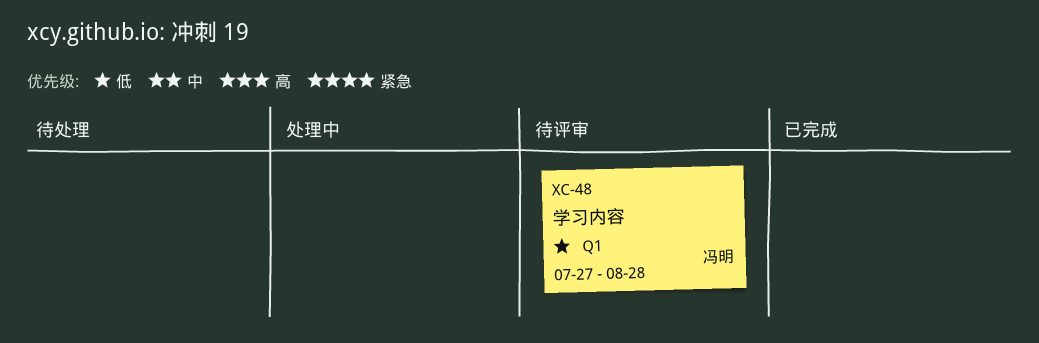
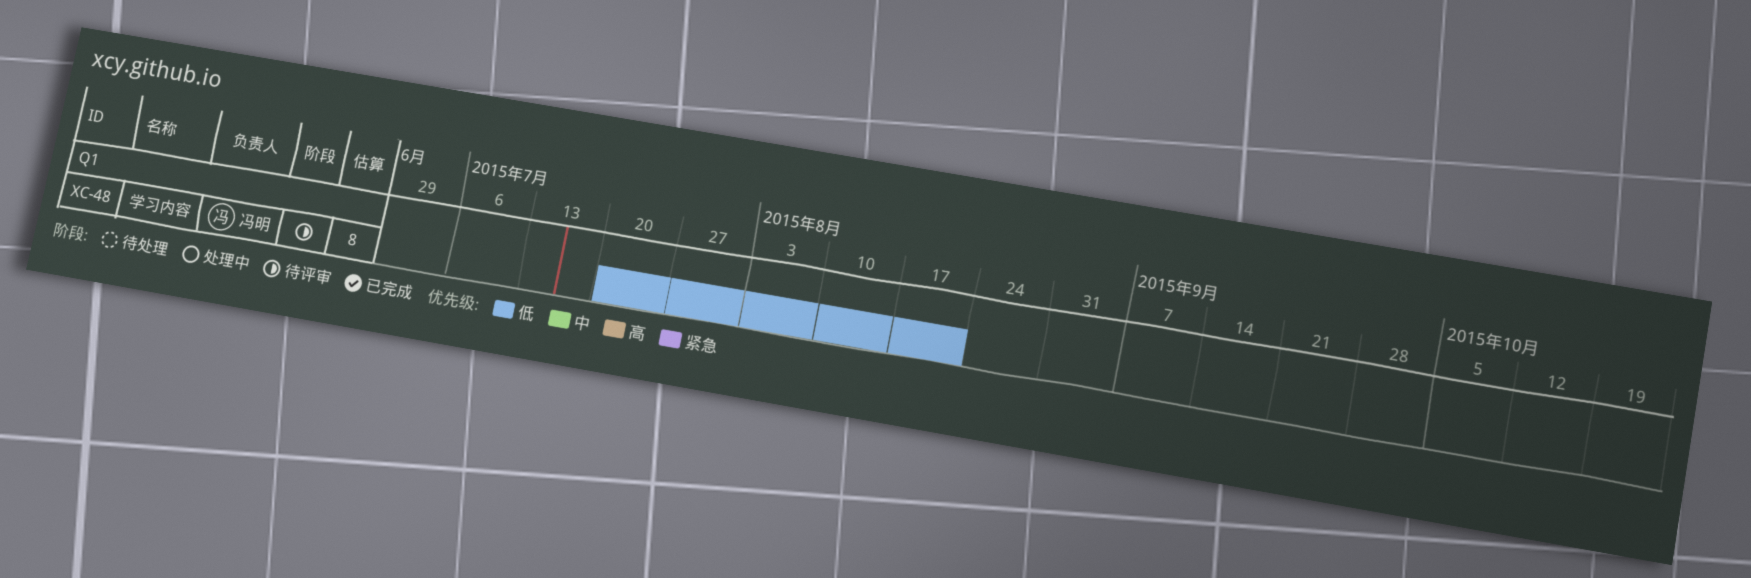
XC-48, start: Jul 27 -> Jul 20
XC-48, due: Aug 28 -> Aug 21

